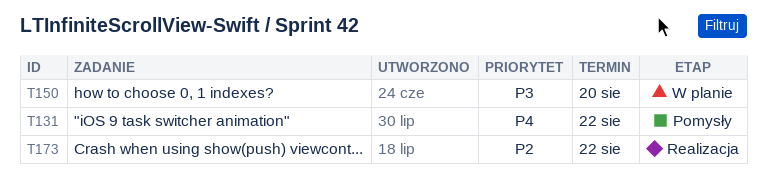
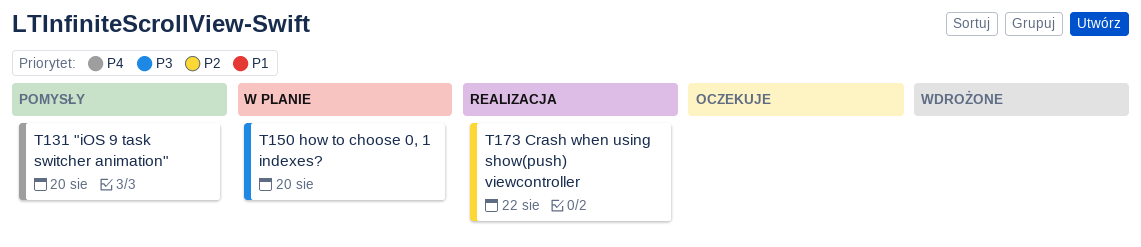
T131, due: Aug 22 -> Aug 20

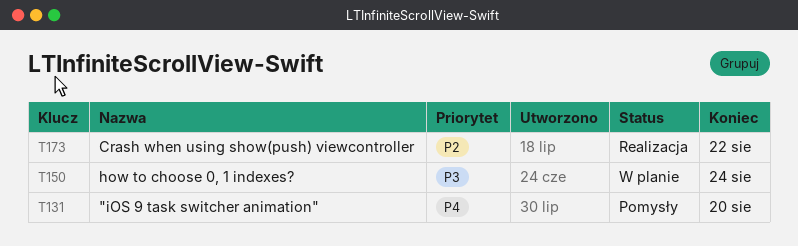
T150, due: Aug 20 -> Aug 24

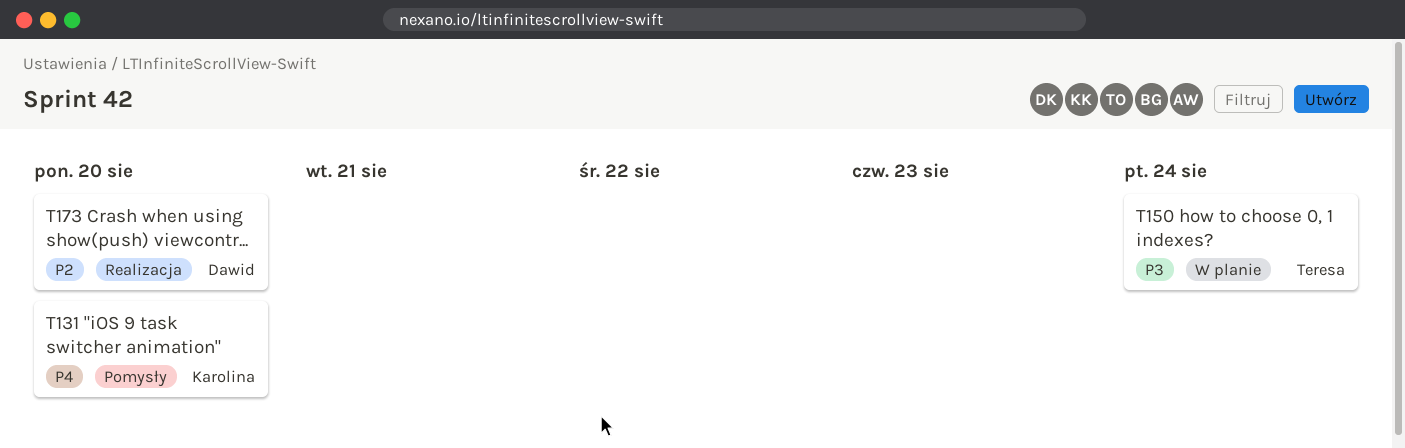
T173, due: Aug 22 -> Aug 20

